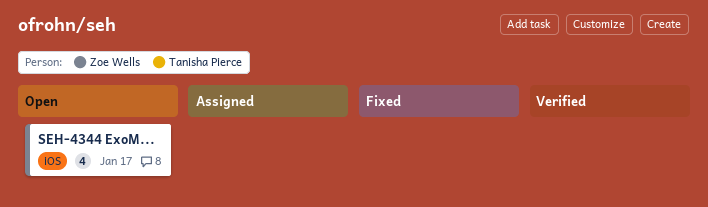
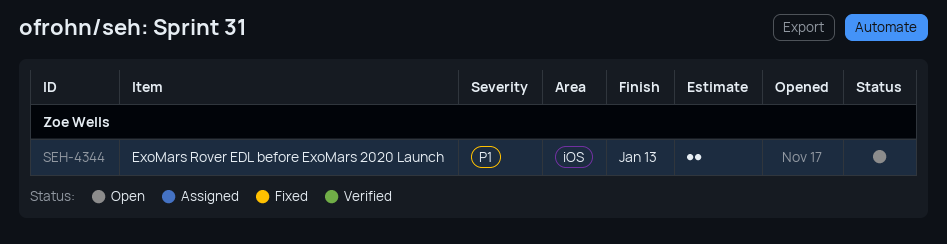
SEH-4344, estimate: 4 -> 2
SEH-4344, due: Jan 17 -> Jan 13

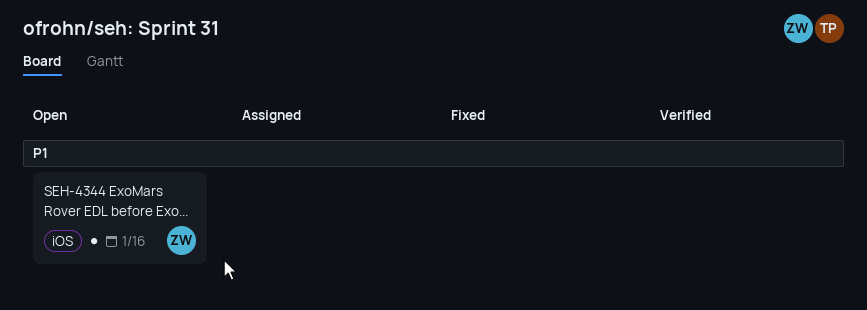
SEH-4344, estimate: 2 -> 1
SEH-4344, due: Jan 13 -> Jan 16

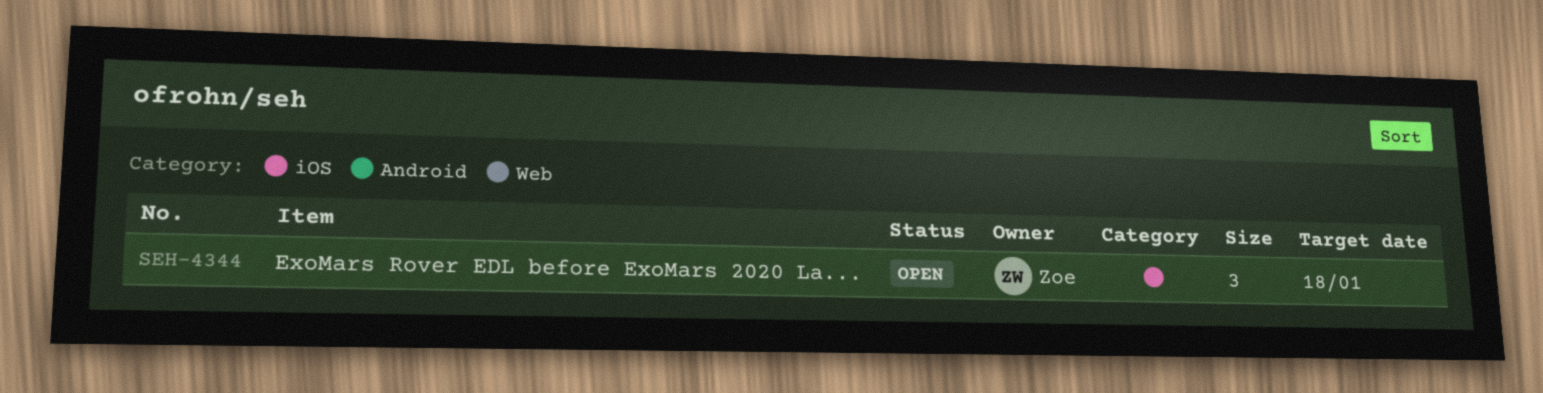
SEH-4344, estimate: 1 -> 3
SEH-4344, due: Jan 16 -> Jan 18

